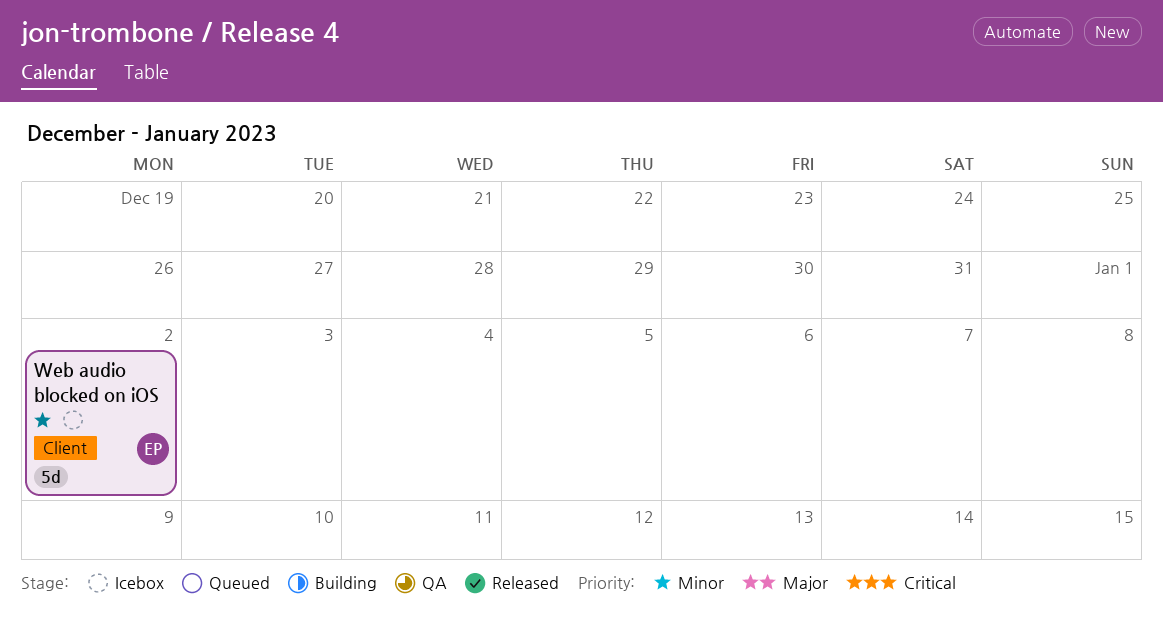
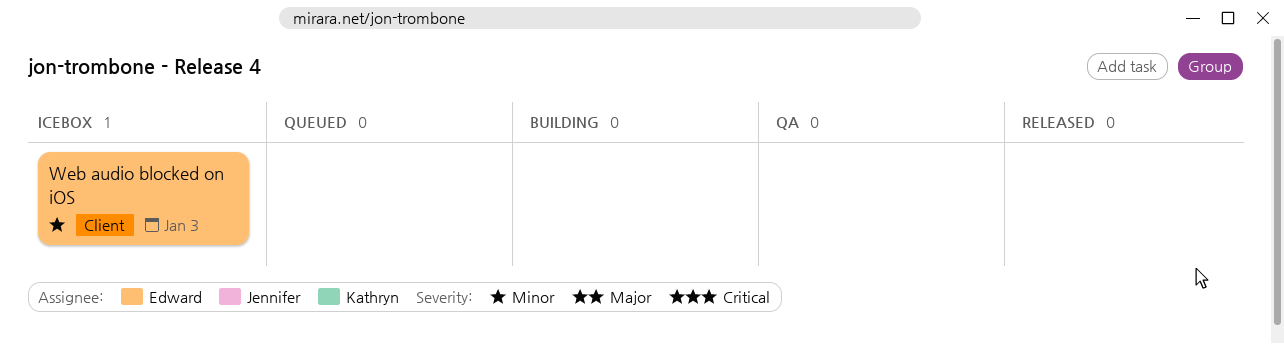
Web audio blocked on iOS, due: Jan 2 -> Jan 3

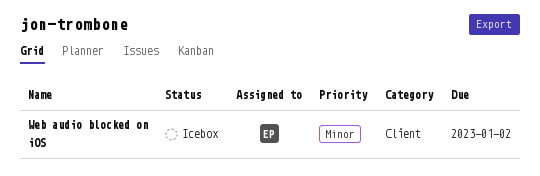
Web audio blocked on iOS, due: Jan 3 -> Jan 2

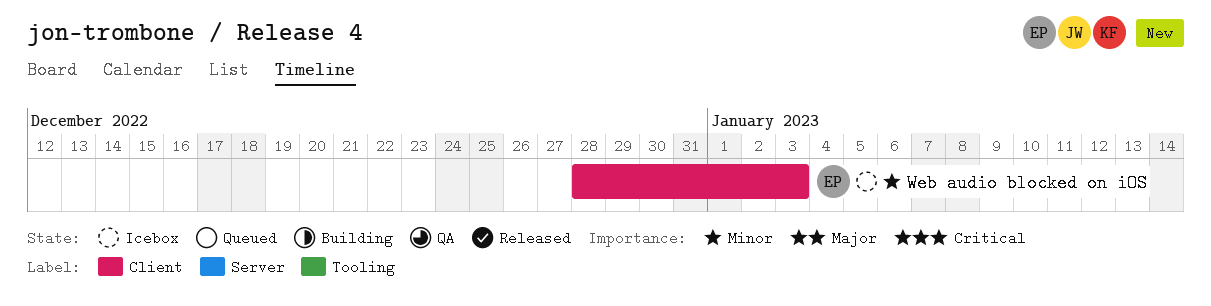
Web audio blocked on iOS, due: Jan 2 -> Jan 3

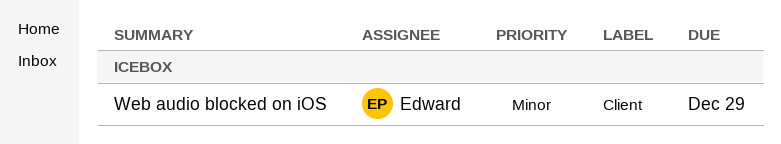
Web audio blocked on iOS, due: Jan 3 -> Dec 29

